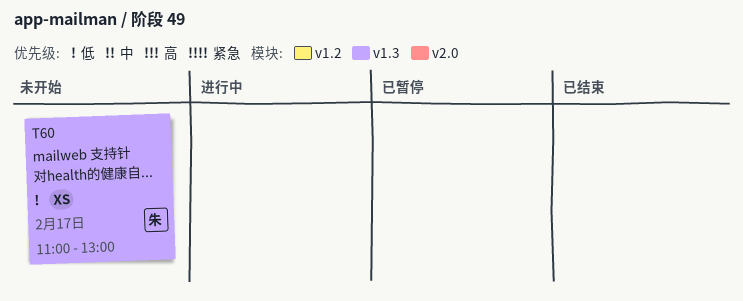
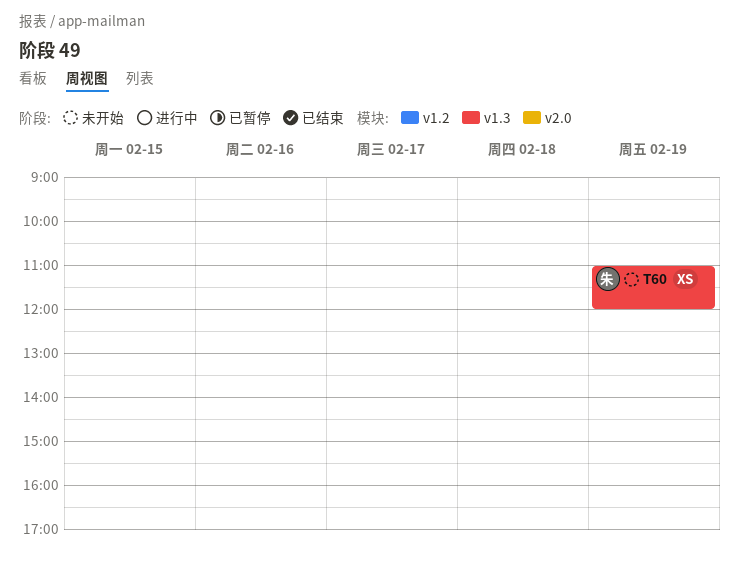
T60, day: Feb 17 -> Feb 19
T60, ends: 13:00 -> 12:00

